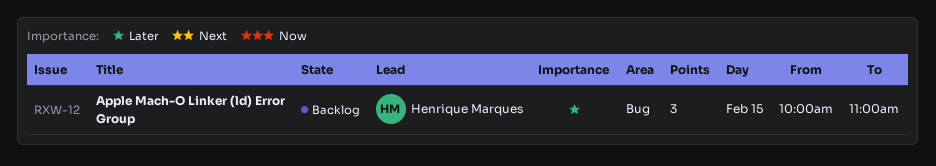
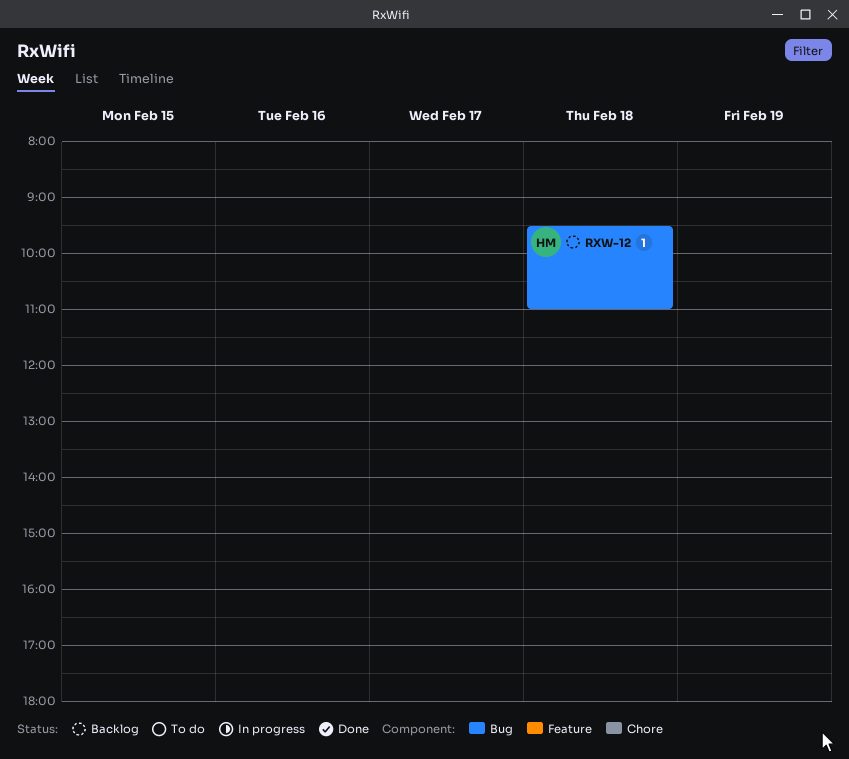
RXW-12, estimate: 3 -> 1
RXW-12, day: Feb 15 -> Feb 18
RXW-12, begins: 10:00 -> 09:30

